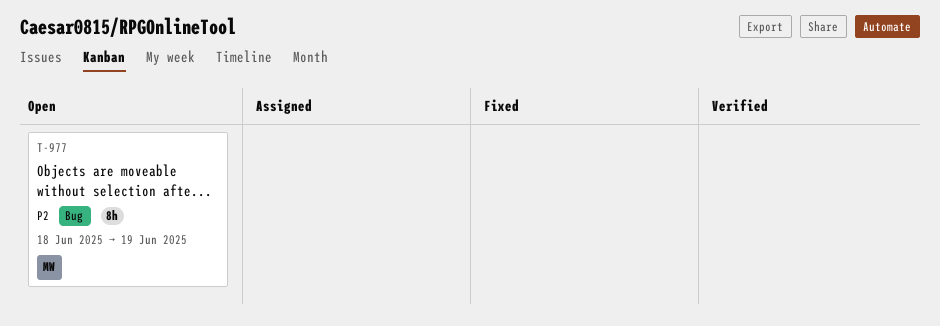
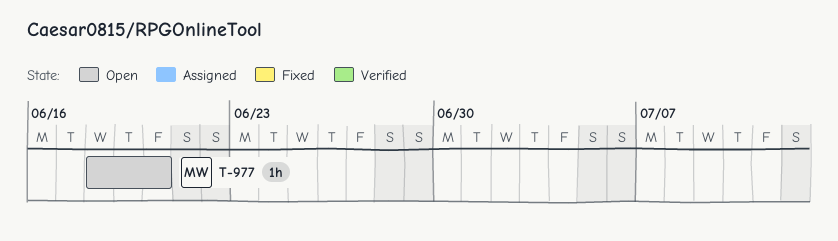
T-977, estimate: 8h -> 1h
T-977, due: Jun 19 -> Jun 20

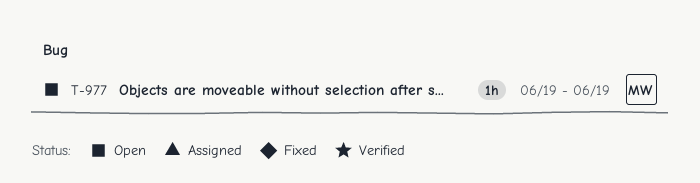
T-977, start: Jun 18 -> Jun 19
T-977, due: Jun 20 -> Jun 19

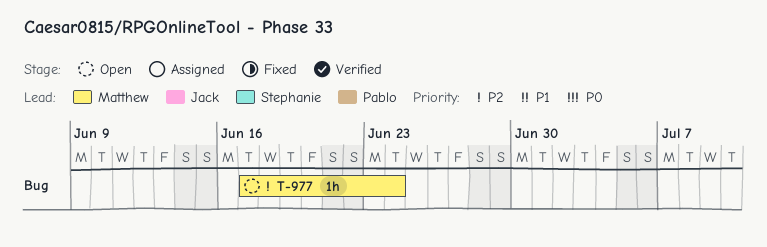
T-977, start: Jun 19 -> Jun 17
T-977, due: Jun 19 -> Jun 24

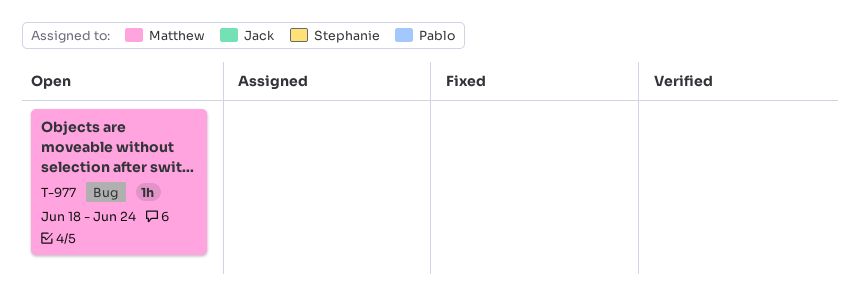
T-977, start: Jun 17 -> Jun 18

